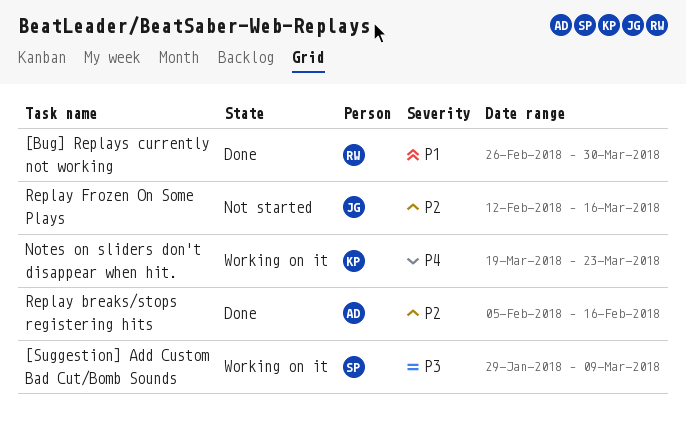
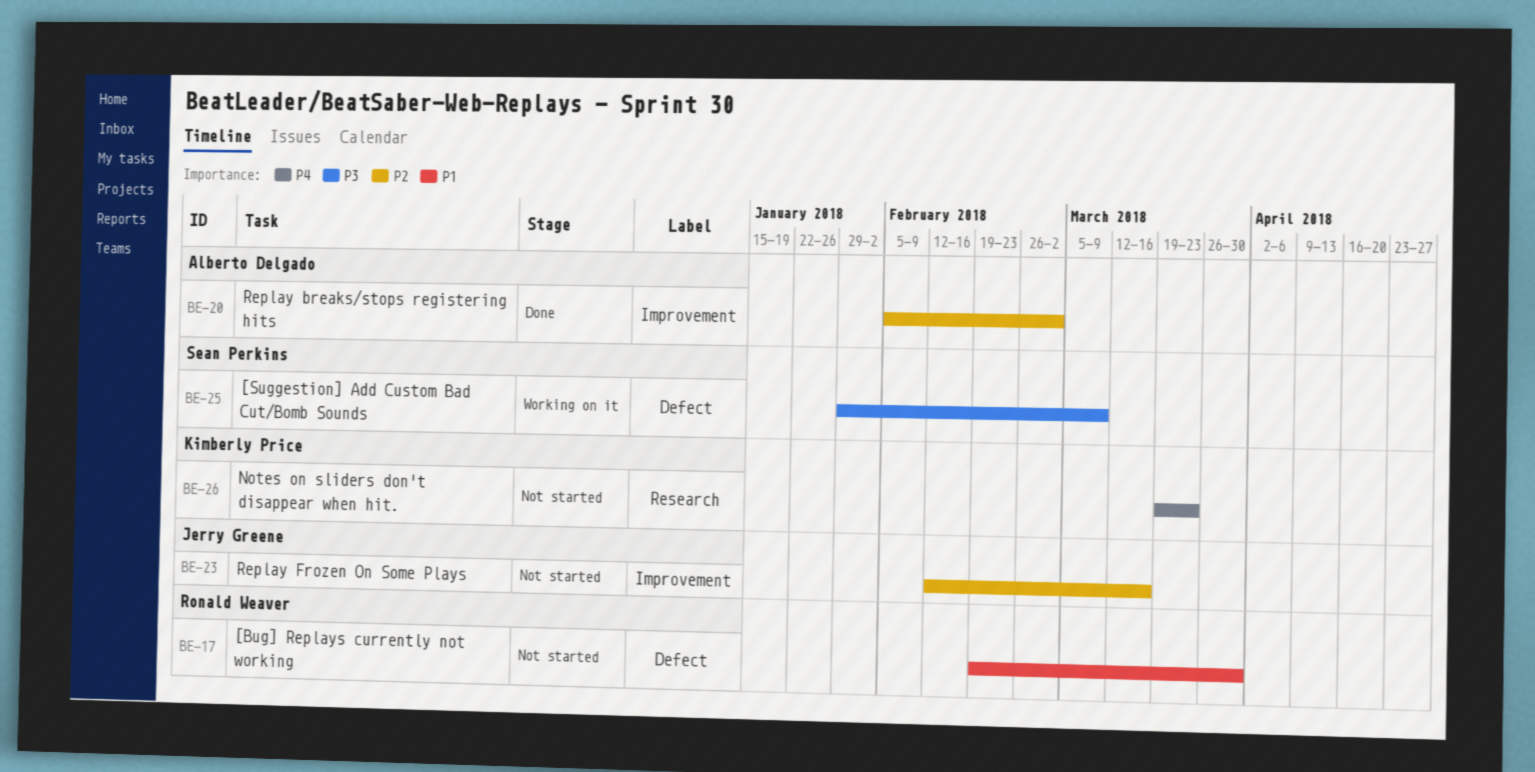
[Bug] Replays currently not working, status: Done -> Not started
[Bug] Replays currently not working, start: Feb 26 -> Feb 19
Notes on sliders don't disappear when hit., status: Working on it -> Not started
Replay breaks/stops registering hits, due: Feb 16 -> Mar 2

